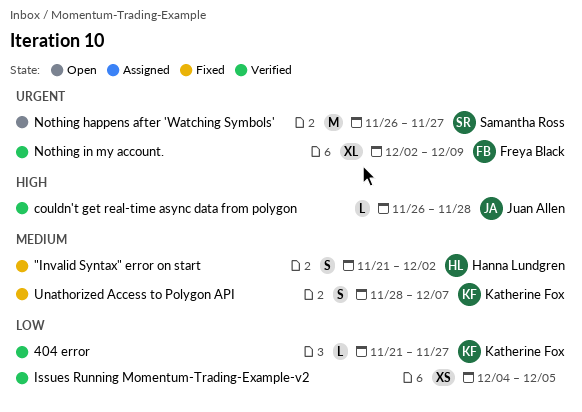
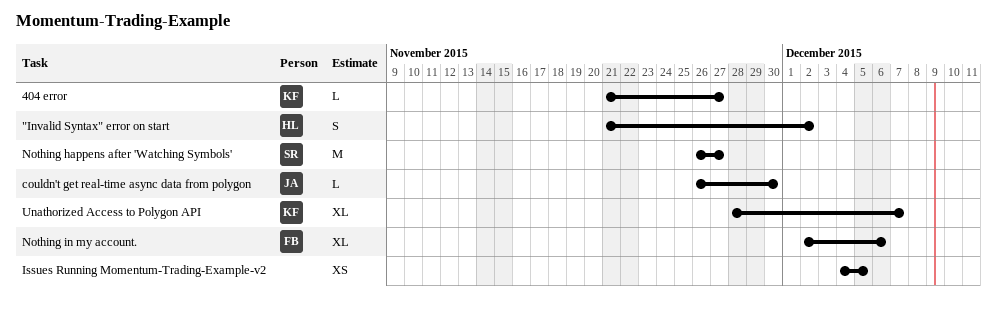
couldn't get real-time async data from polygon, due: Nov 28 -> Nov 30
Nothing in my account., due: Dec 9 -> Dec 6
Unathorized Access to Polygon API, estimate: S -> XL

